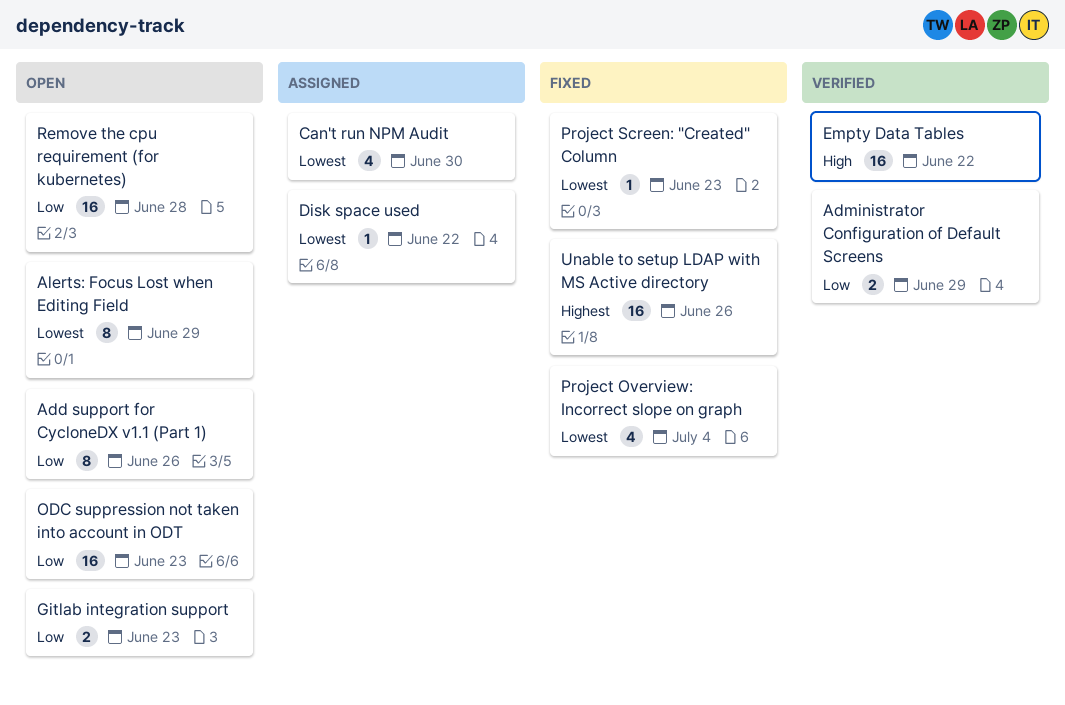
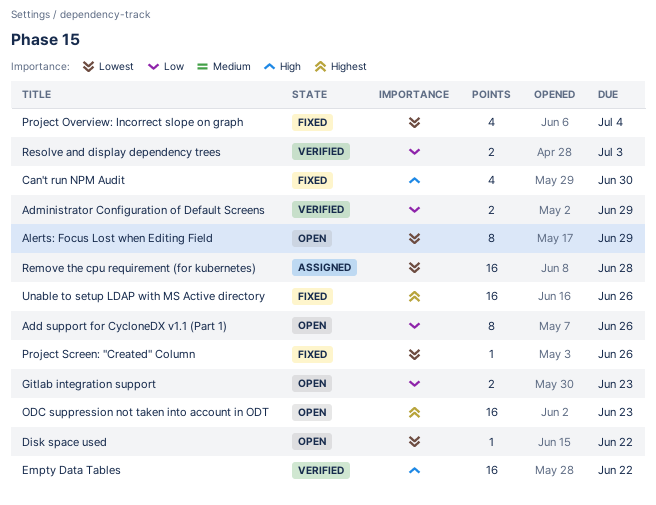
Can't run NPM Audit, status: Assigned -> Fixed
Can't run NPM Audit, priority: Lowest -> High
Disk space used, status: Assigned -> Open
ODC suppression not taken into account in ODT, priority: Low -> Highest
Project Screen: "Created" Column, due: Jun 23 -> Jun 26
Remove the cpu requirement (for kubernetes), status: Open -> Assigned
Remove the cpu requirement (for kubernetes), priority: Low -> Lowest
Resolve and display dependency trees: none -> present

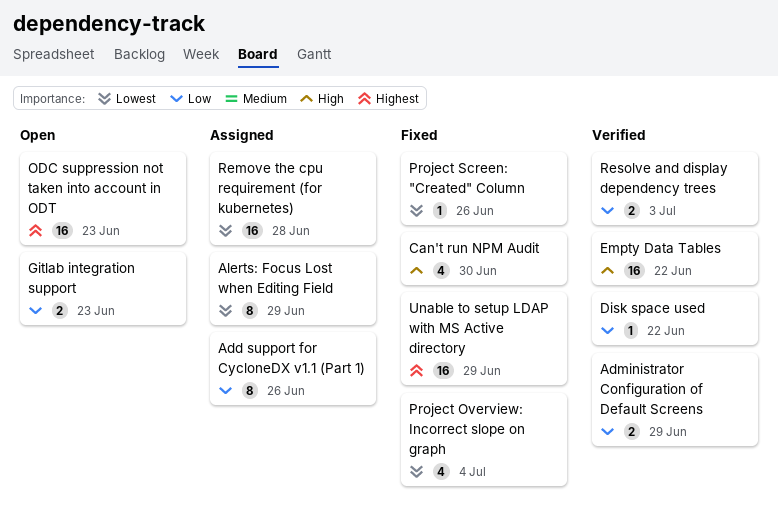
Add support for CycloneDX v1.1 (Part 1), status: Open -> Assigned
Alerts: Focus Lost when Editing Field, status: Open -> Assigned
Disk space used, status: Open -> Verified
Disk space used, priority: Lowest -> Low
Unable to setup LDAP with MS Active directory, due: Jun 26 -> Jun 29

